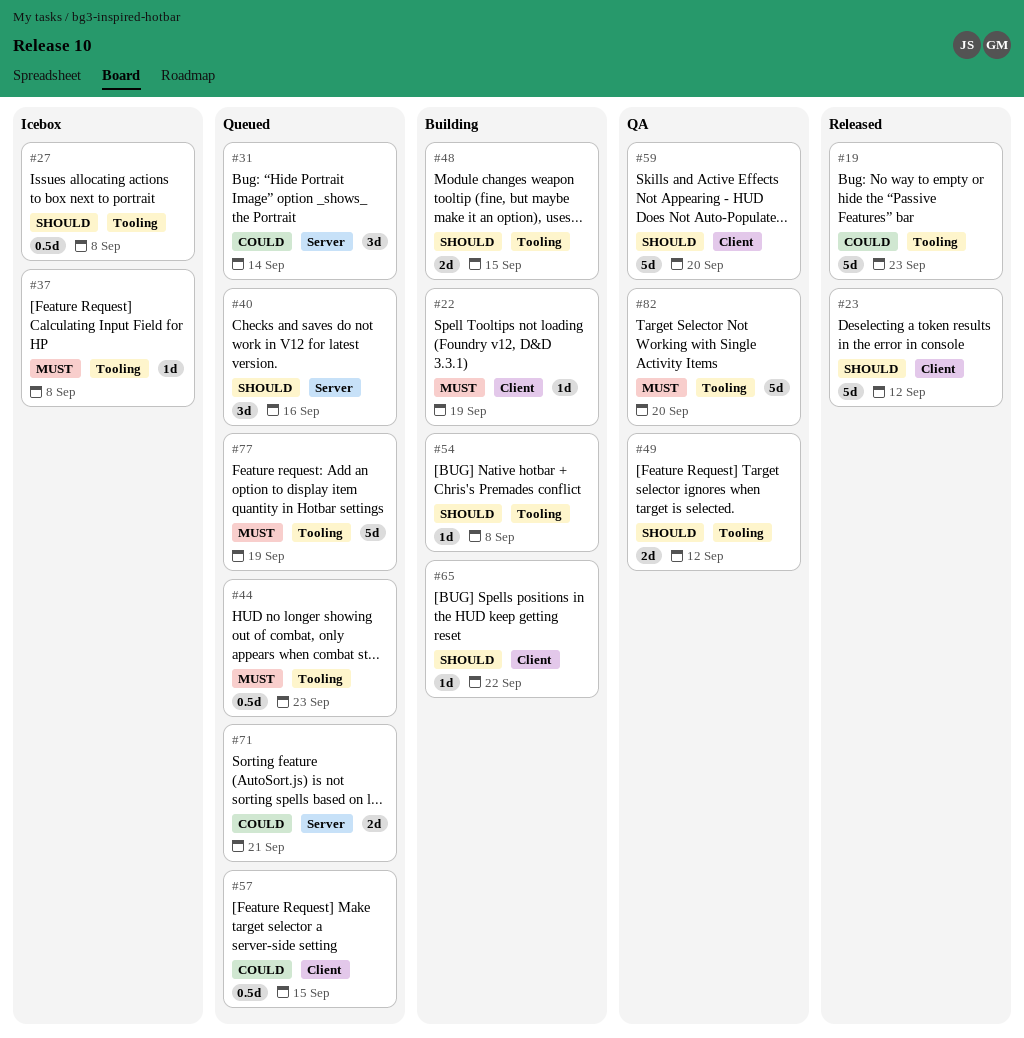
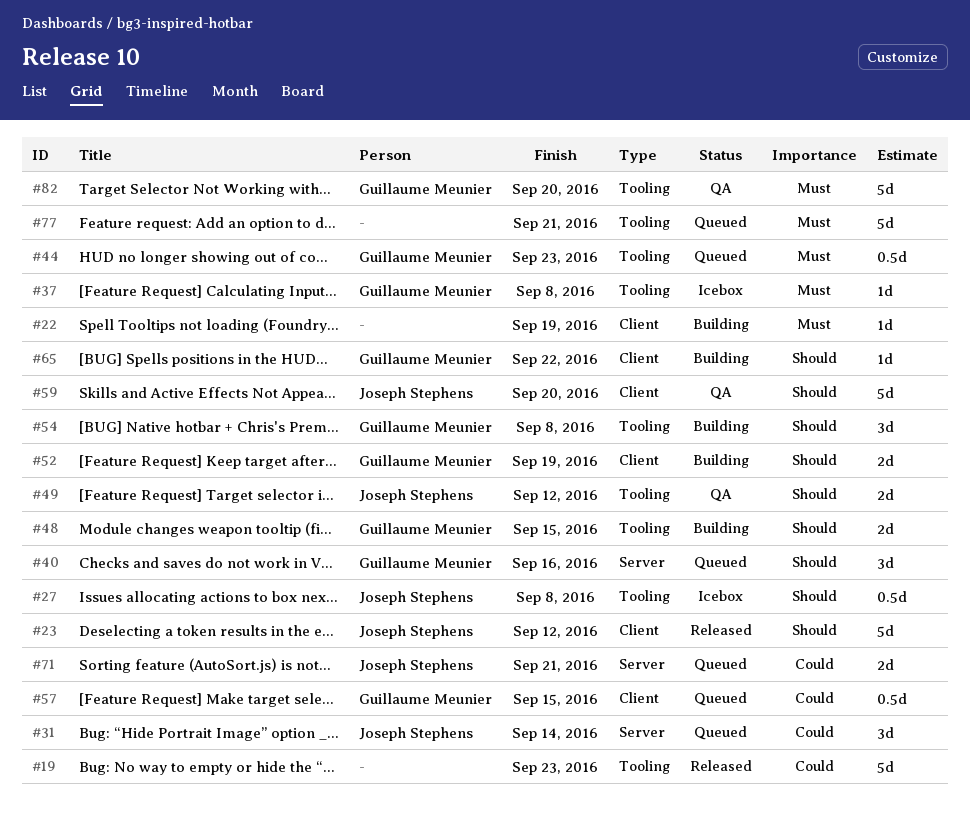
#52: none -> present
#54, estimate: 1d -> 3d
#77, due: Sep 19 -> Sep 21

